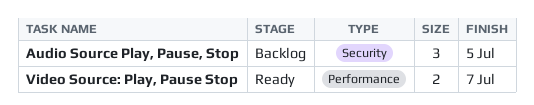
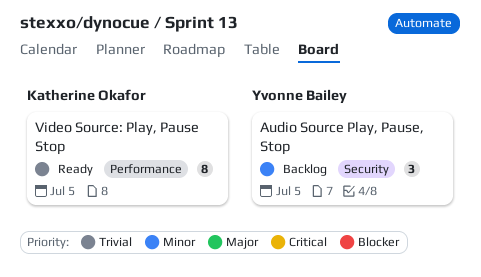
Video Source: Play, Pause Stop, estimate: 2 -> 8
Video Source: Play, Pause Stop, due: Jul 7 -> Jul 5

